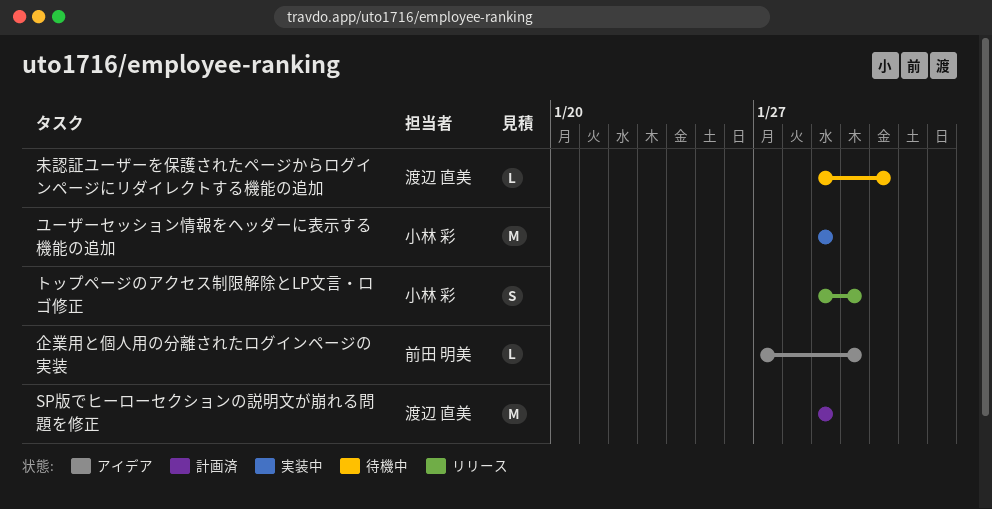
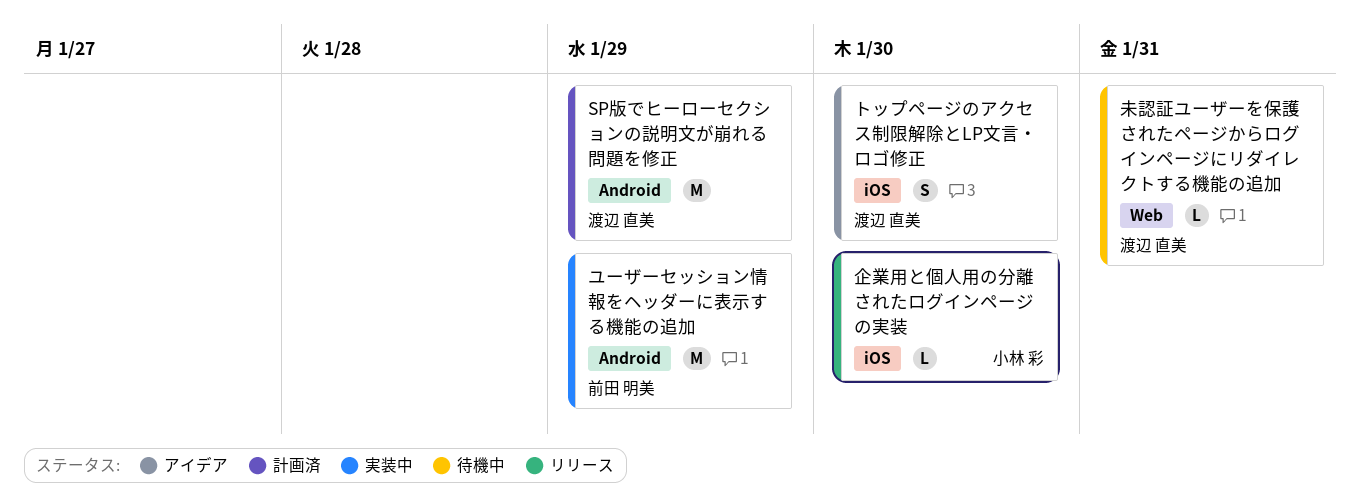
トップページのアクセス制限解除とLP文言・ロゴ修正, status: リリース -> アイデア
トップページのアクセス制限解除とLP文言・ロゴ修正, owner: 小林 彩 -> 渡辺 直美
ユーザーセッション情報をヘッダーに表示する機能の追加, owner: 小林 彩 -> 前田 明美
企業用と個人用の分離されたログインページの実装, status: アイデア -> リリース
企業用と個人用の分離されたログインページの実装, owner: 前田 明美 -> 小林 彩

